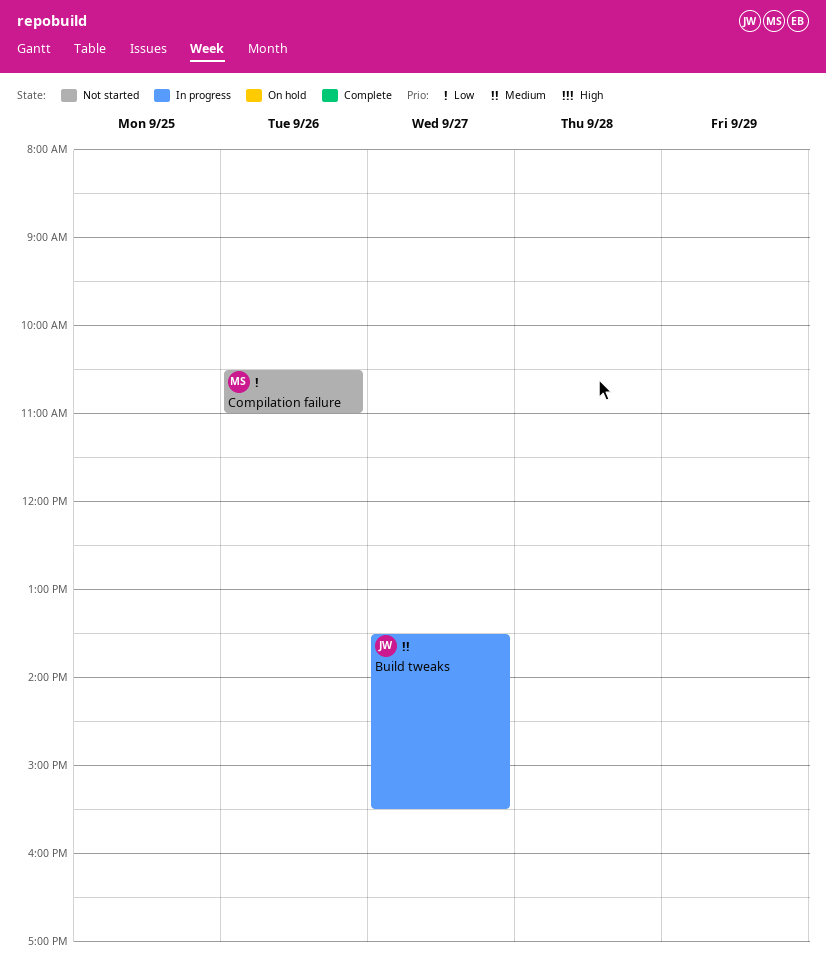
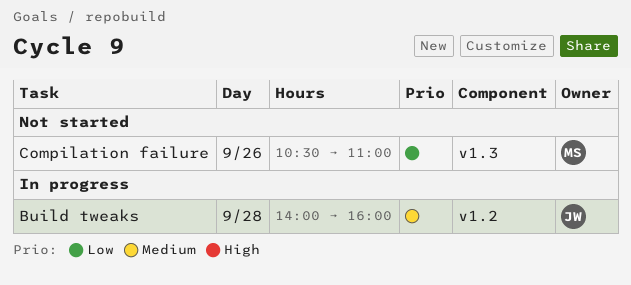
Build tweaks, day: Sep 27 -> Sep 28
Build tweaks, begins: 13:30 -> 14:00
Build tweaks, ends: 15:30 -> 16:00

